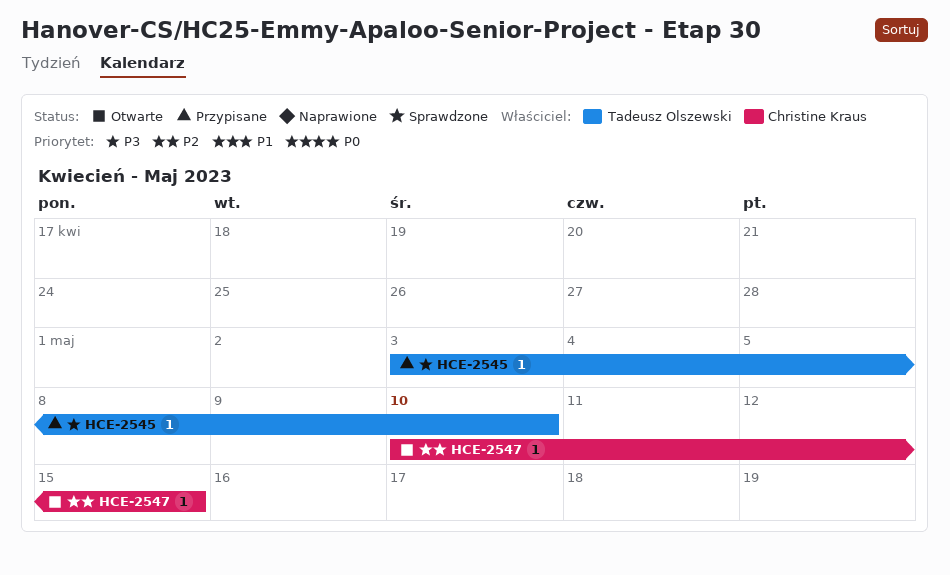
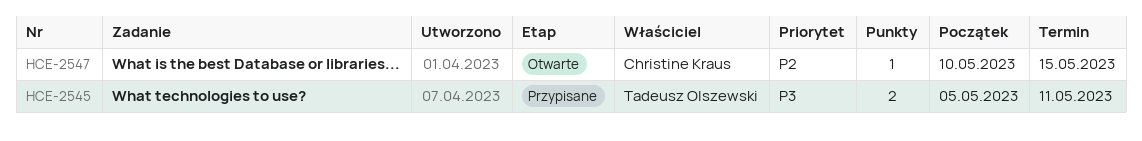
HCE-2545, estimate: 1 -> 2
HCE-2545, start: May 3 -> May 5
HCE-2545, due: May 10 -> May 11

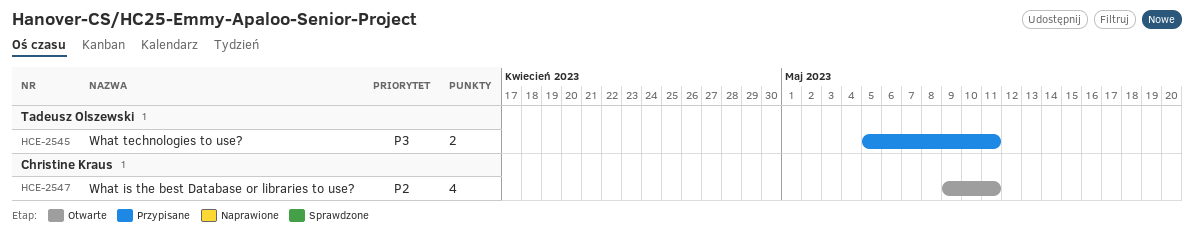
HCE-2547, estimate: 1 -> 4
HCE-2547, start: May 10 -> May 9
HCE-2547, due: May 15 -> May 11

